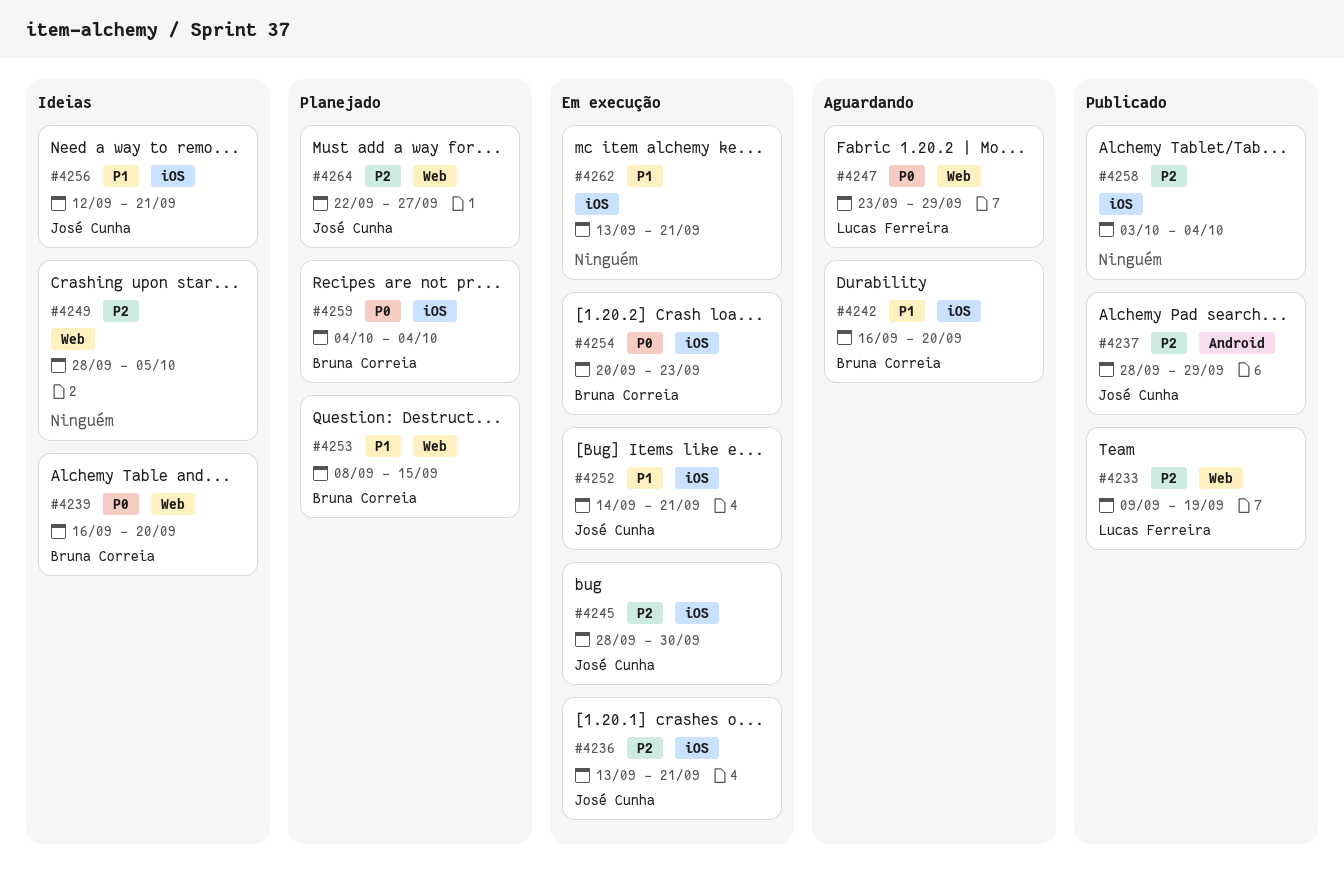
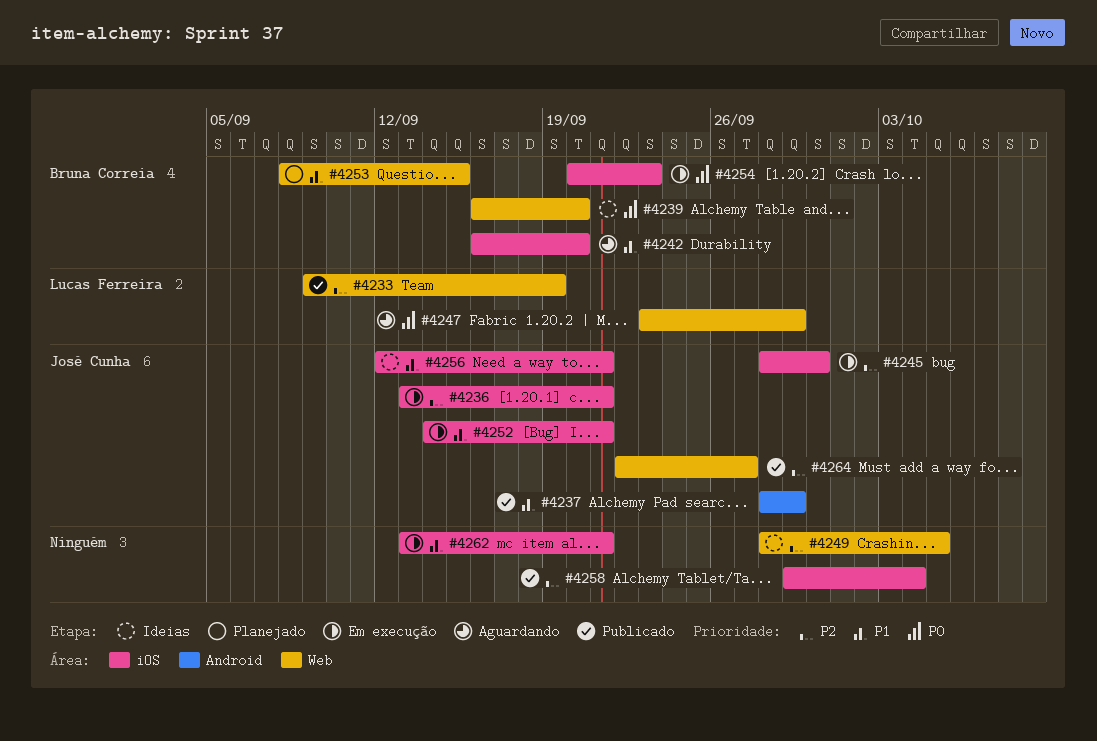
#4237, priority: P2 -> P1
#4258, start: Oct 3 -> Sep 29
#4259: present -> none
#4264, status: Planejado -> Publicado

